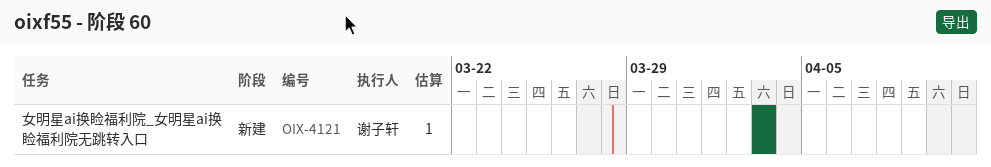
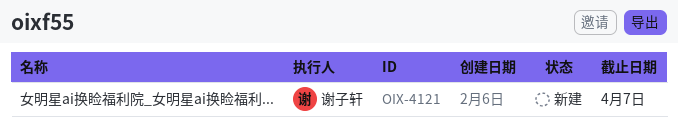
OIX-4121, due: Apr 3 -> Apr 7

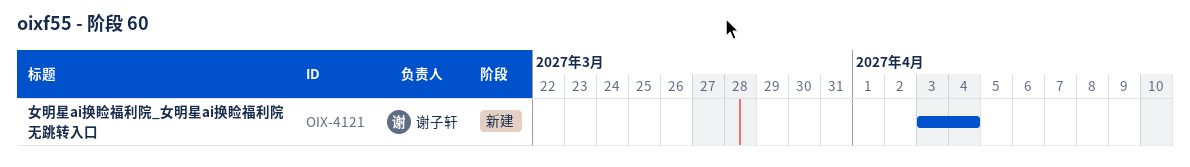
OIX-4121, due: Apr 7 -> Apr 4

